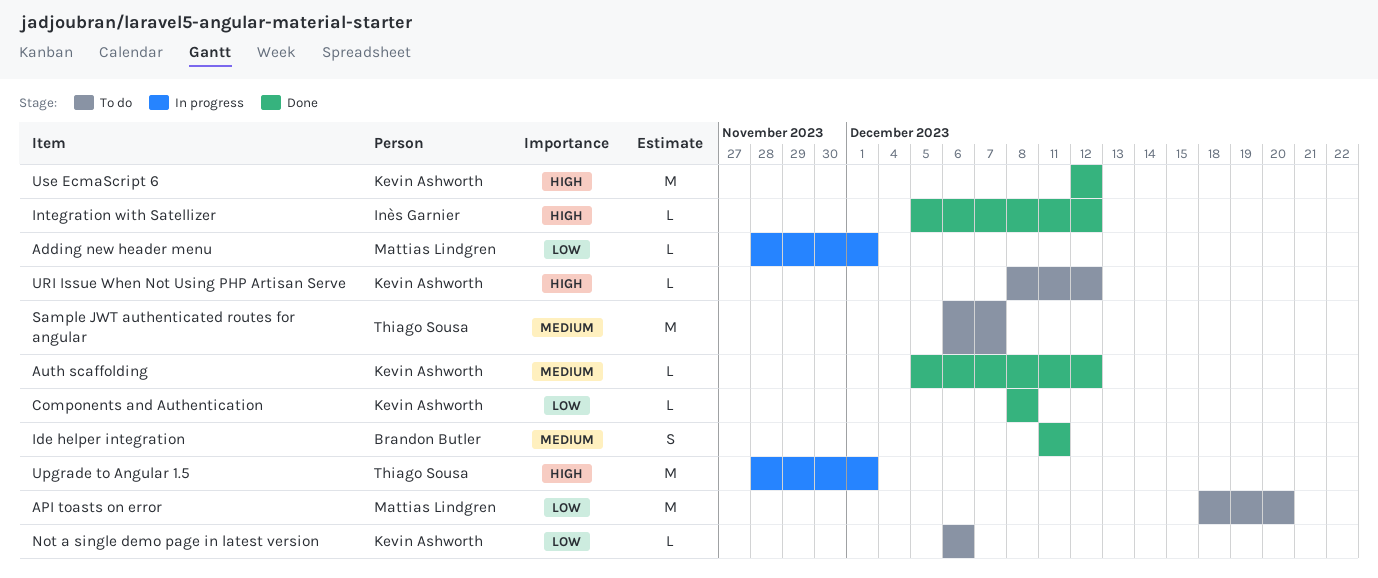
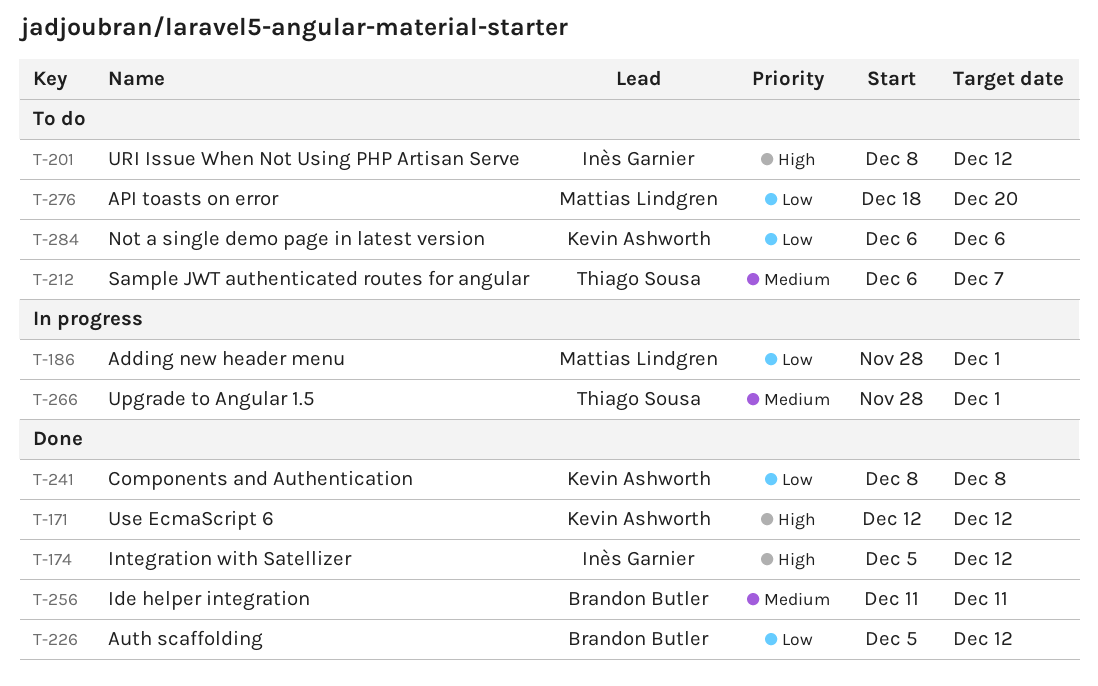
Auth scaffolding, owner: Kevin Ashworth -> Brandon Butler
Auth scaffolding, priority: Medium -> Low
Upgrade to Angular 1.5, priority: High -> Medium
URI Issue When Not Using PHP Artisan Serve, owner: Kevin Ashworth -> Inès Garnier

